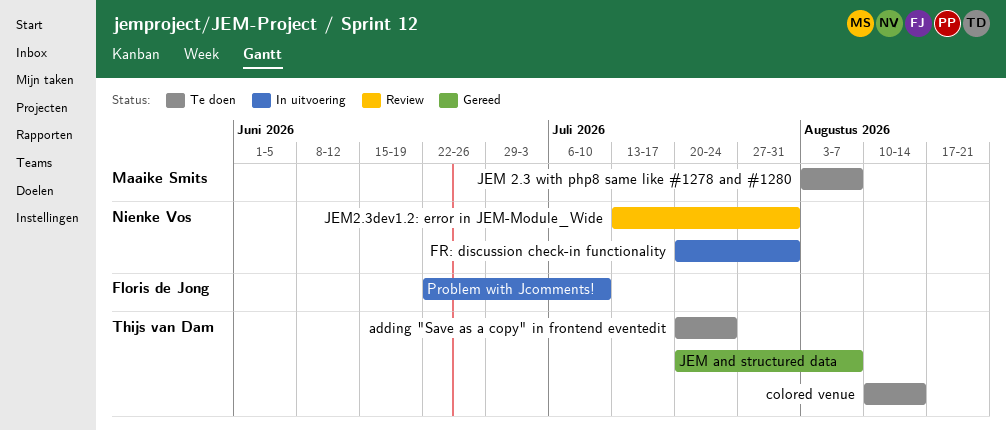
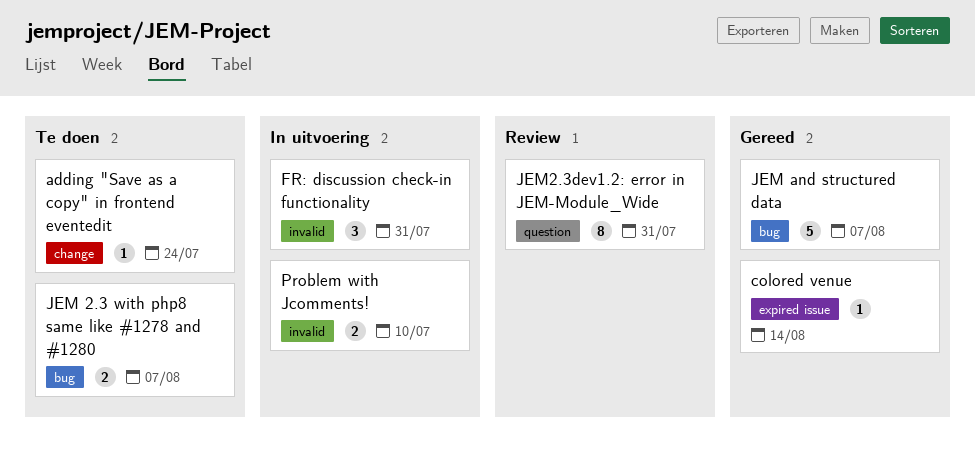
colored venue, status: Te doen -> Gereed

